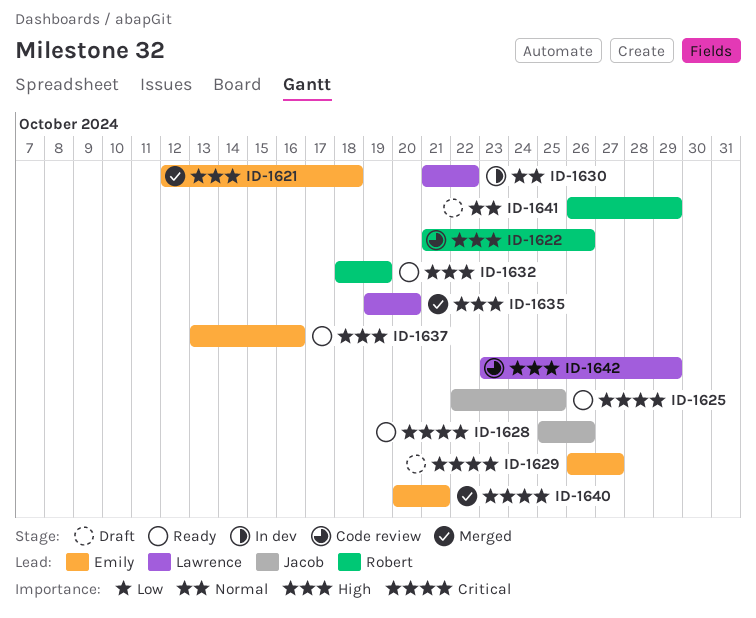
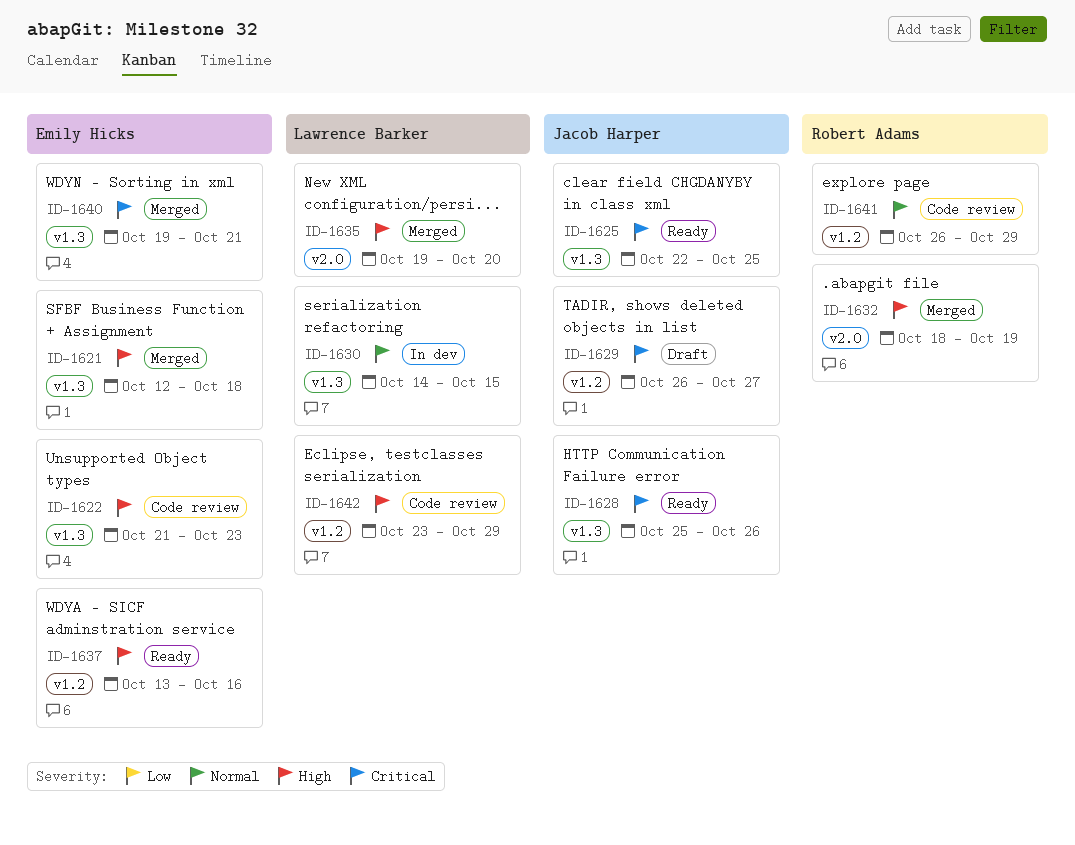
ID-1622, owner: Robert Adams -> Emily Hicks
ID-1622, due: Oct 26 -> Oct 23
ID-1629, owner: Emily Hicks -> Jacob Harper
ID-1630, start: Oct 21 -> Oct 14
ID-1630, due: Oct 22 -> Oct 15
ID-1632, status: Ready -> Merged
ID-1640, start: Oct 20 -> Oct 19
ID-1641, status: Draft -> Code review

